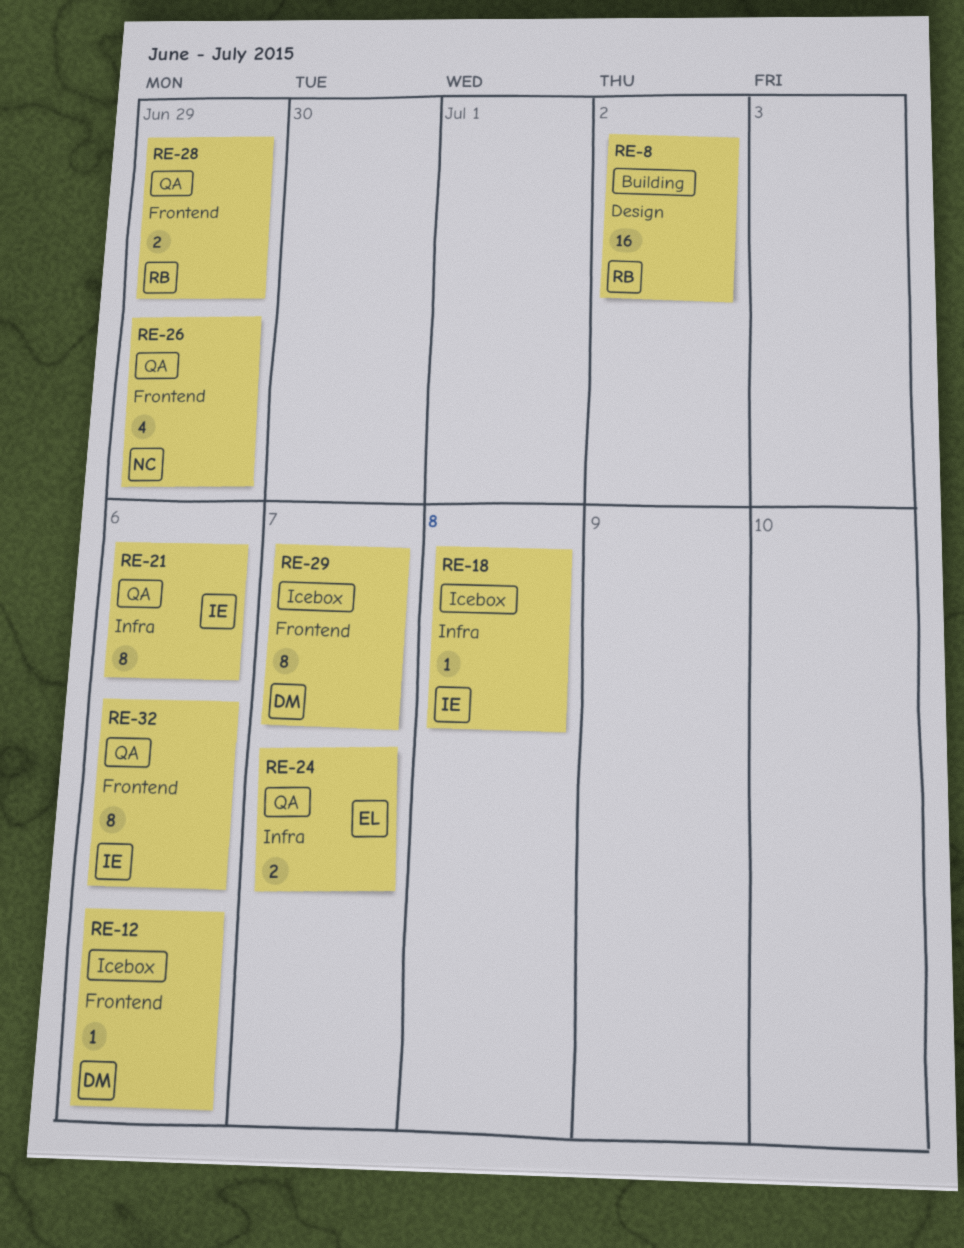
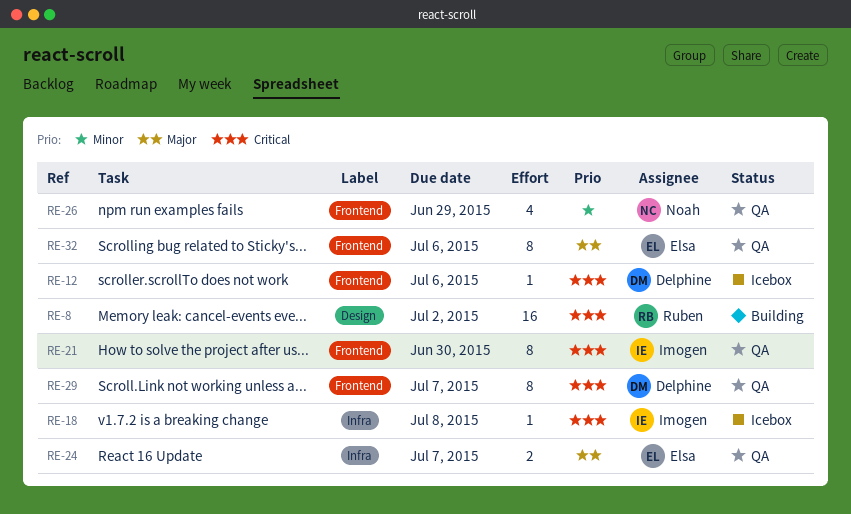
RE-21, label: Infra -> Frontend
RE-21, due: Jul 6 -> Jun 30
RE-28: present -> none
RE-29, status: Icebox -> QA
RE-32, owner: Imogen -> Elsa

